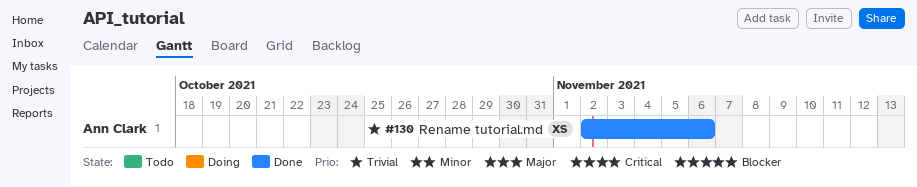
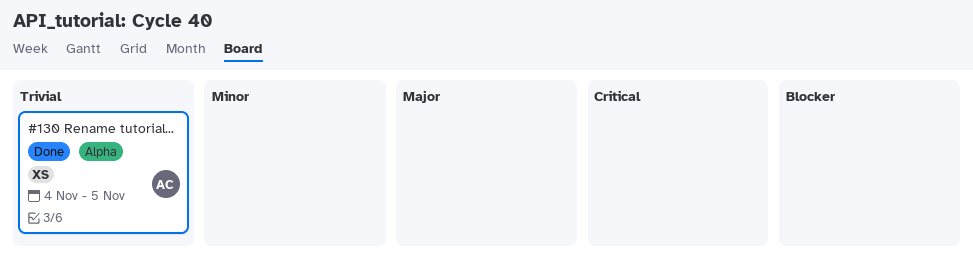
#130, start: Nov 2 -> Nov 4
#130, due: Nov 6 -> Nov 5

